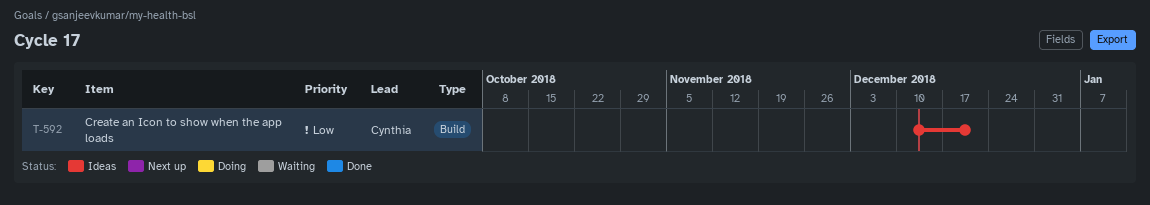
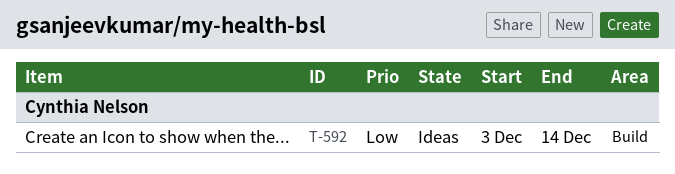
T-592, start: Dec 10 -> Dec 3
T-592, due: Dec 21 -> Dec 14

